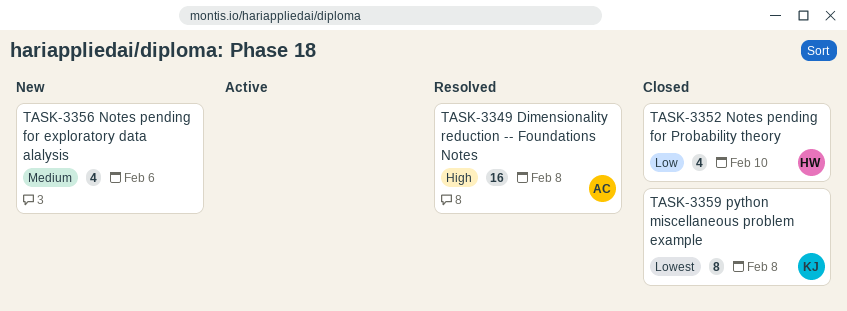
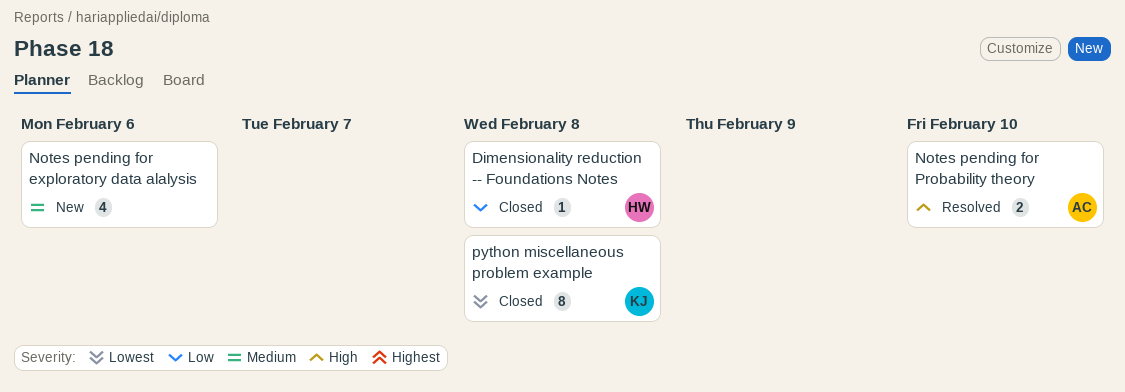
Dimensionality reduction -- Foundations Notes, status: Resolved -> Closed
Dimensionality reduction -- Foundations Notes, owner: AC -> HW
Dimensionality reduction -- Foundations Notes, priority: High -> Low
Dimensionality reduction -- Foundations Notes, estimate: 16 -> 1
Notes pending for Probability theory, status: Closed -> Resolved
Notes pending for Probability theory, owner: HW -> AC
Notes pending for Probability theory, priority: Low -> High
Notes pending for Probability theory, estimate: 4 -> 2

